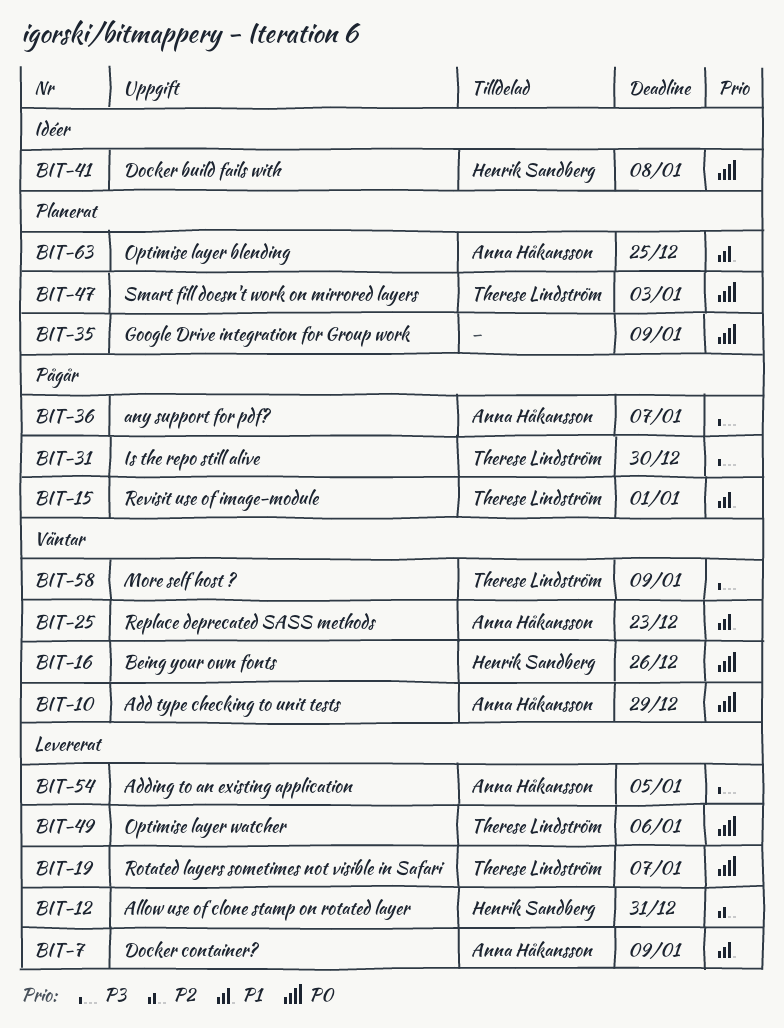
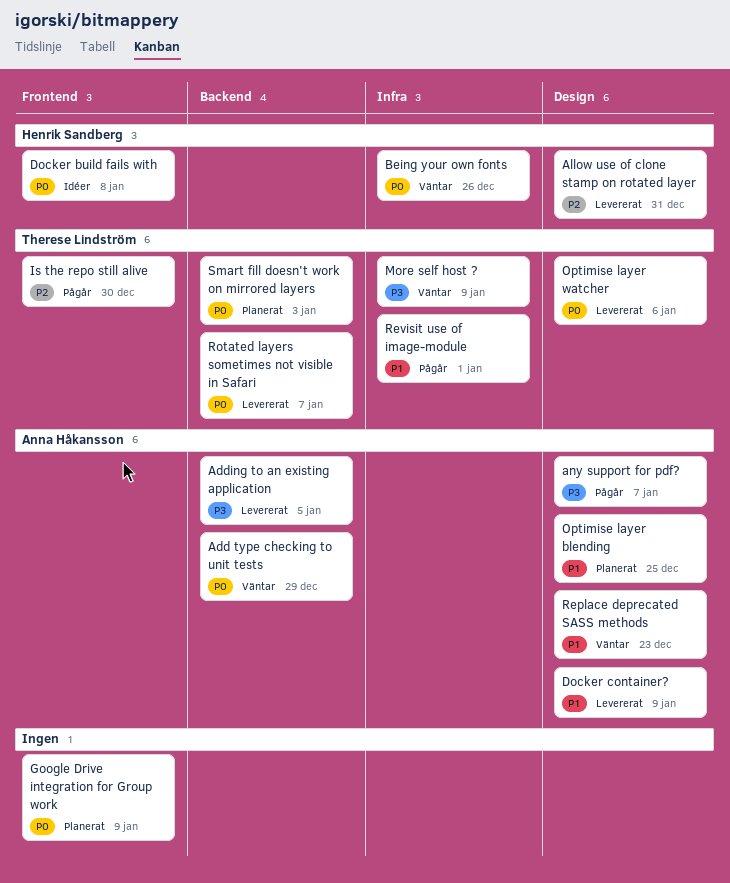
Is the repo still alive, priority: P3 -> P2

